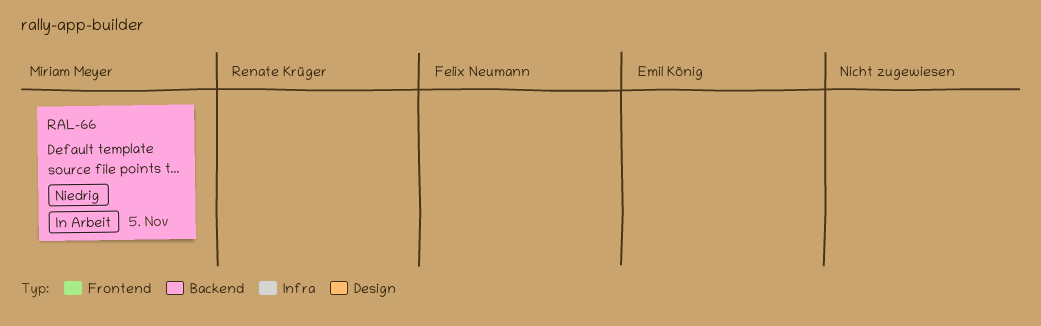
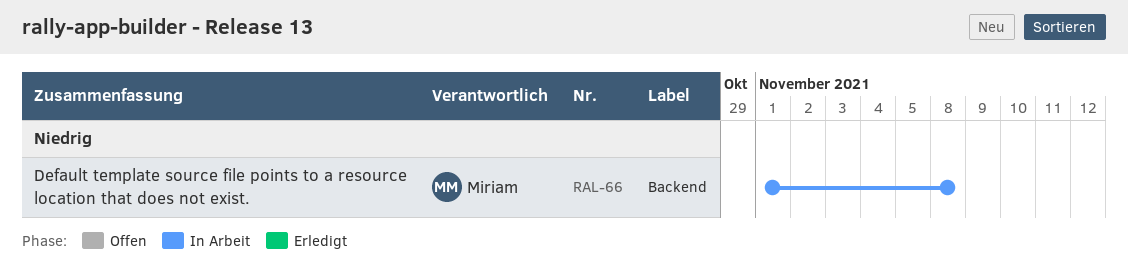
RAL-66, due: Nov 5 -> Nov 8

